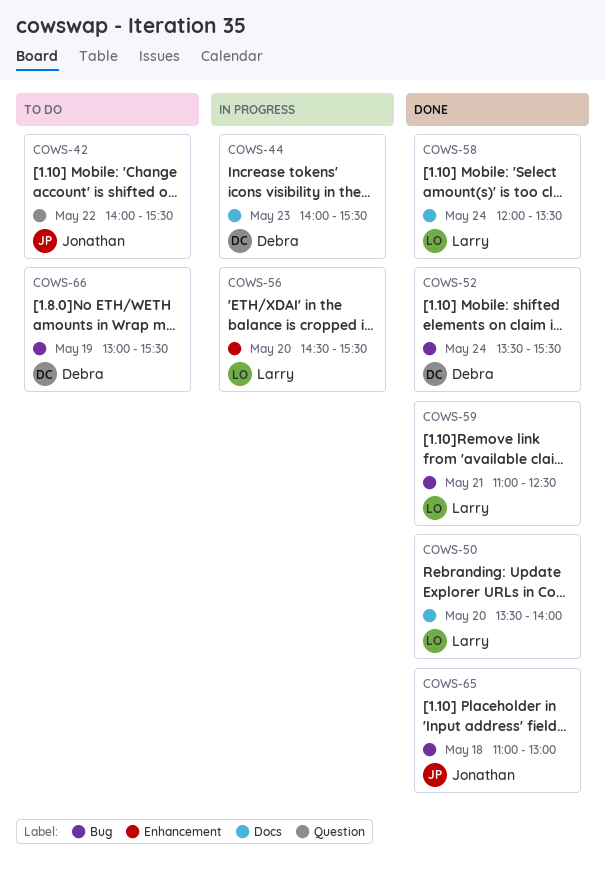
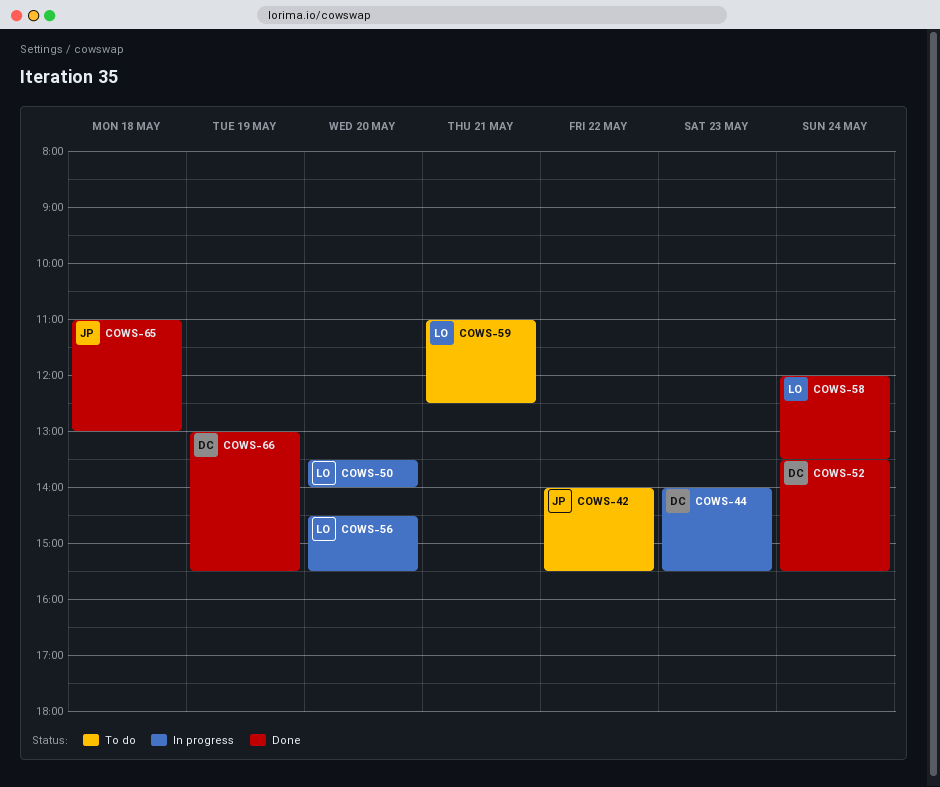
COWS-50, status: Done -> In progress
COWS-59, status: Done -> To do
COWS-66, status: To do -> Done

